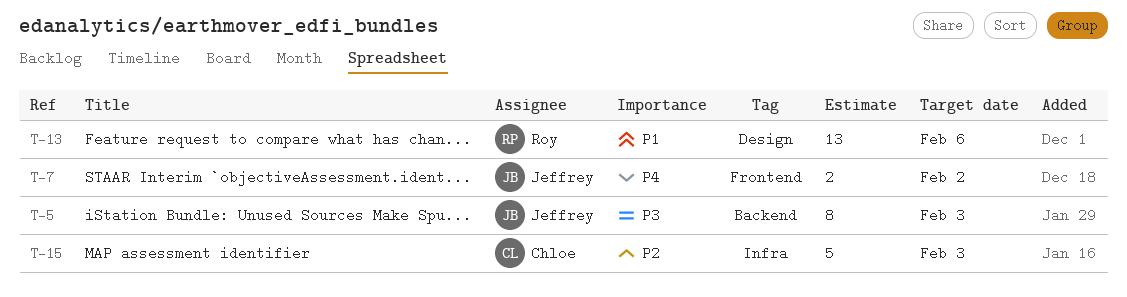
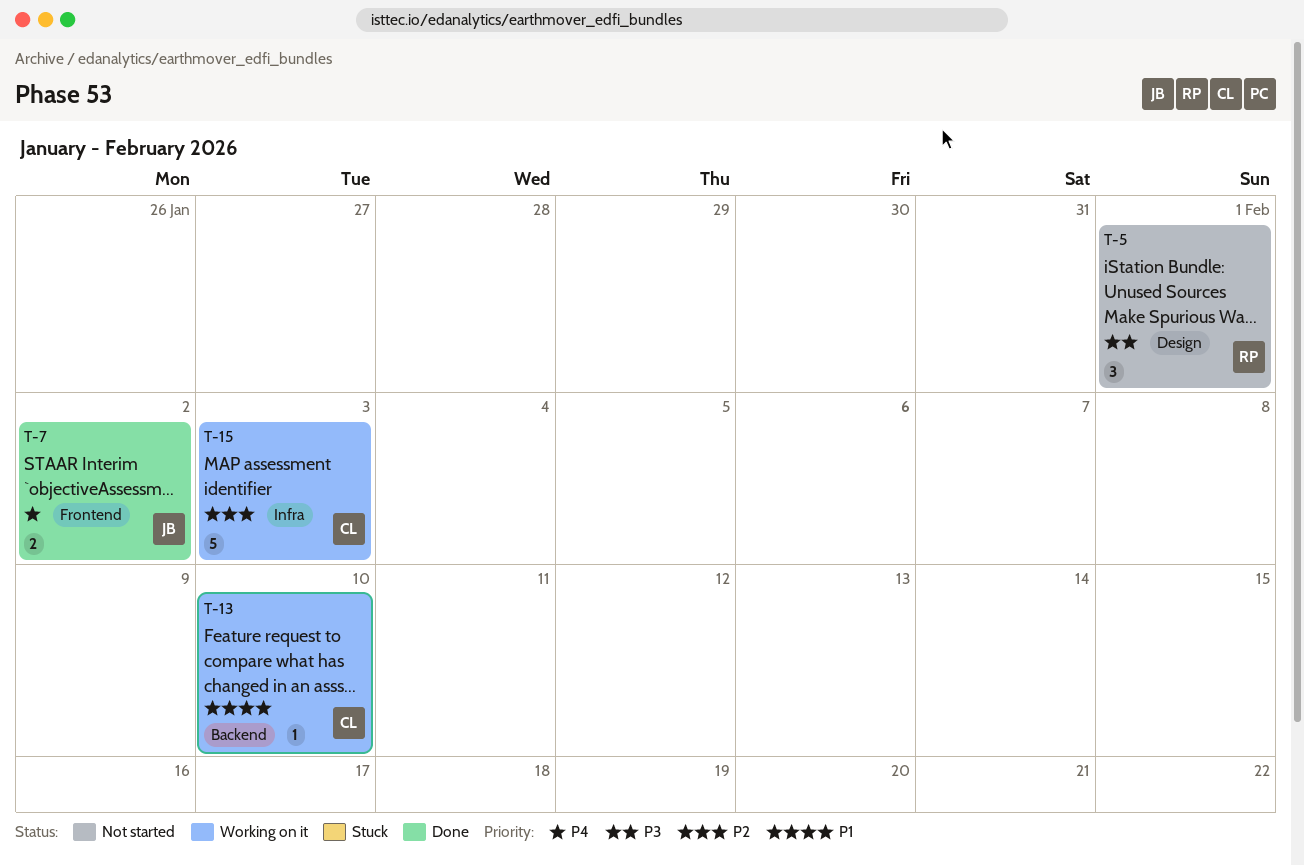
T-5, owner: Jeffrey -> Roy
T-5, label: Backend -> Design
T-5, estimate: 8 -> 3
T-5, due: Feb 3 -> Feb 1
T-13, owner: Roy -> Chloe
T-13, label: Design -> Backend
T-13, estimate: 13 -> 1
T-13, due: Feb 6 -> Feb 10

